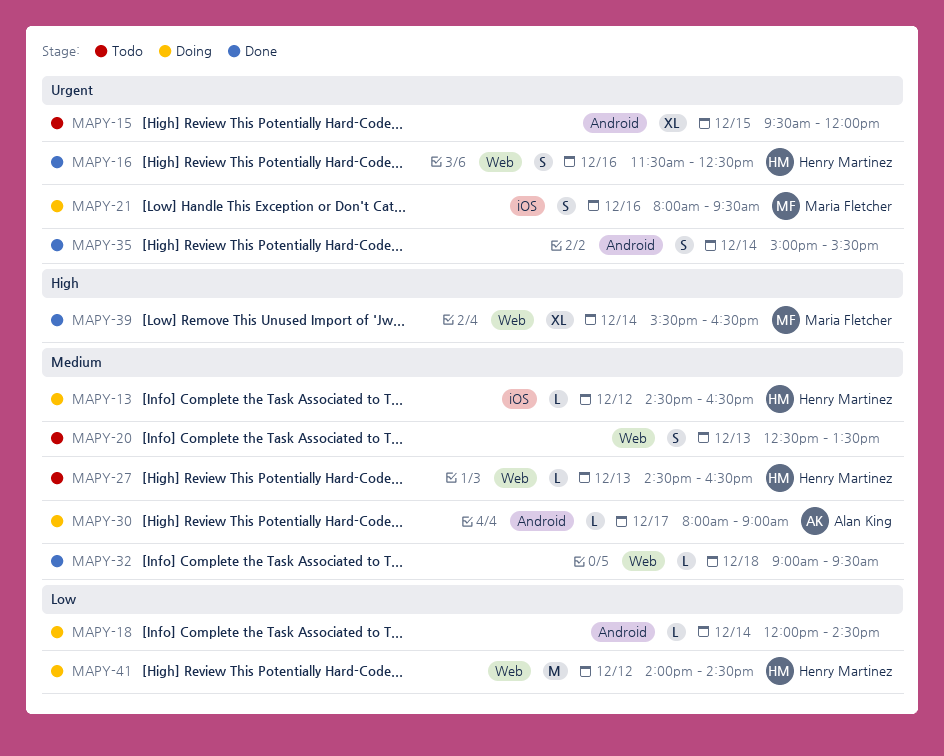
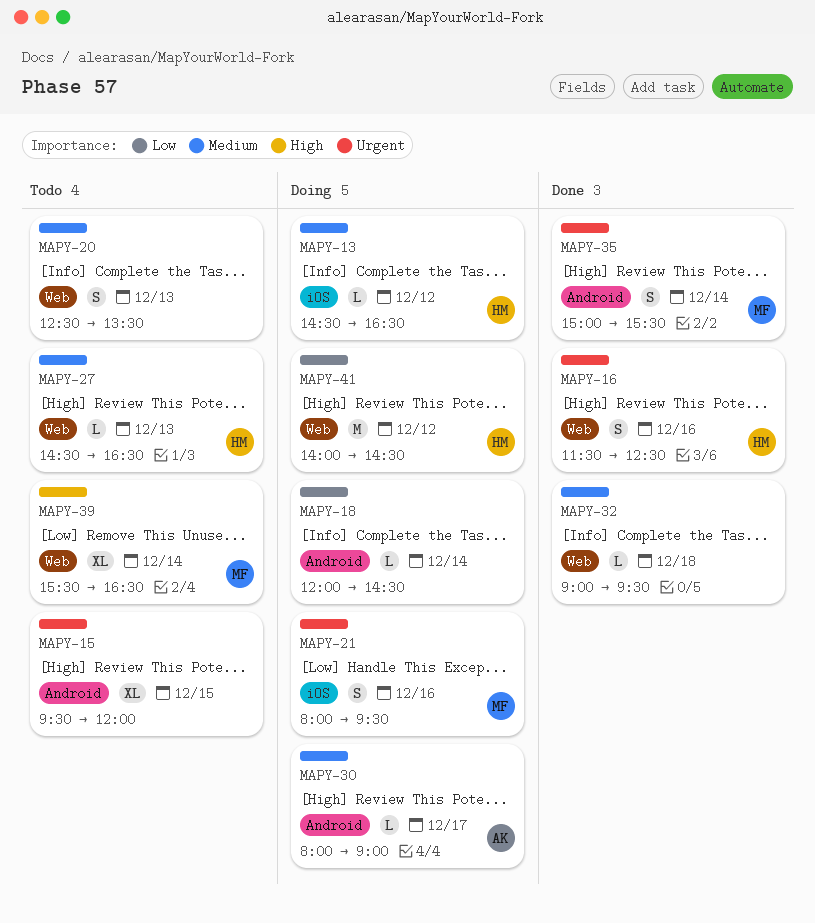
MAPY-35, owner: none -> Maria Fletcher
MAPY-39, status: Done -> Todo

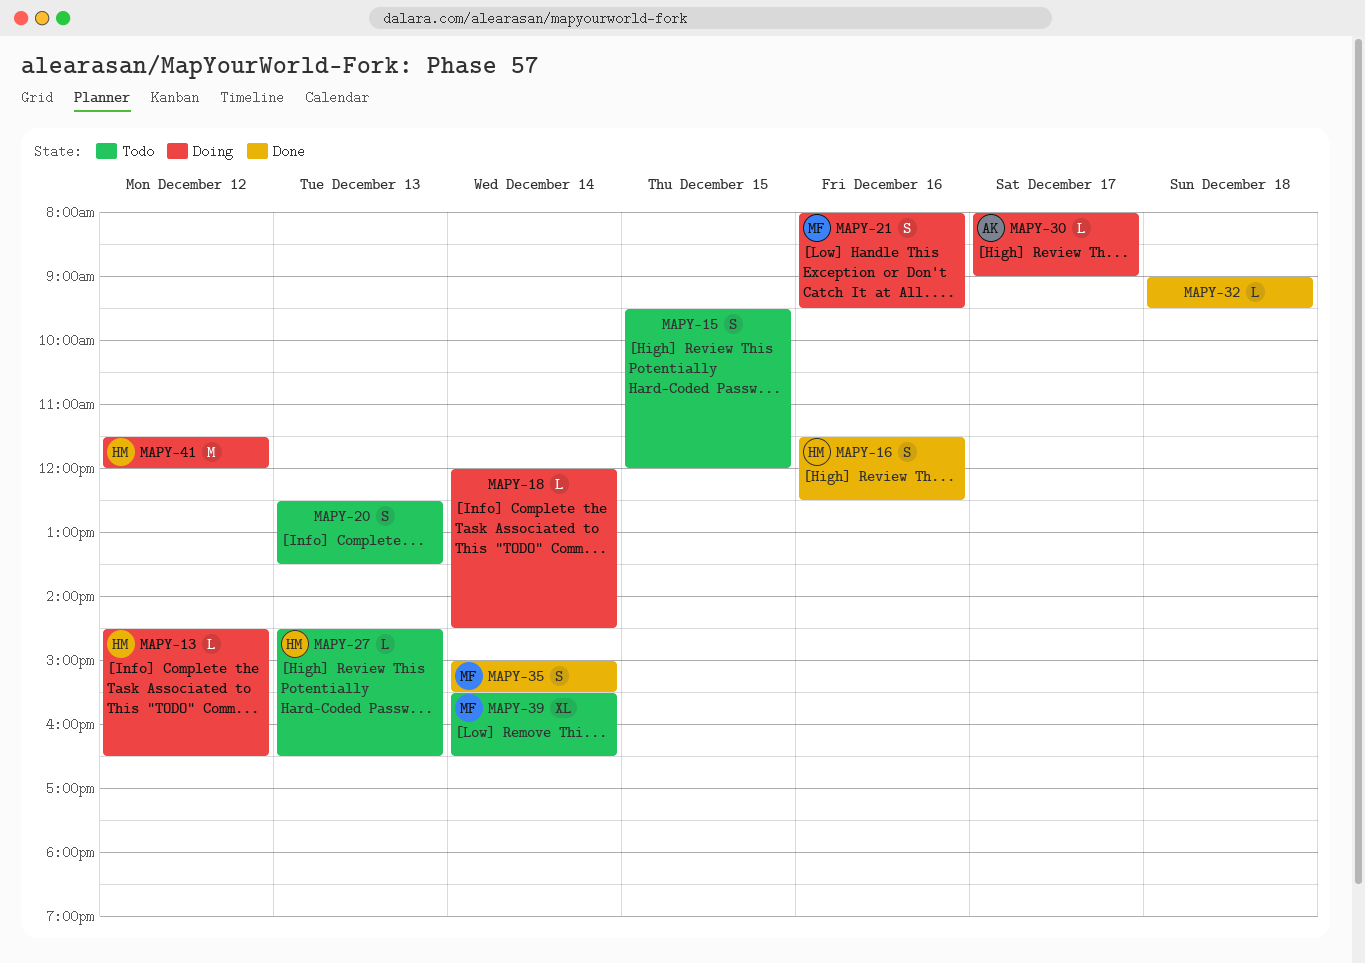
MAPY-15, estimate: XL -> S
MAPY-41, begins: 14:00 -> 11:30
MAPY-41, ends: 14:30 -> 12:00

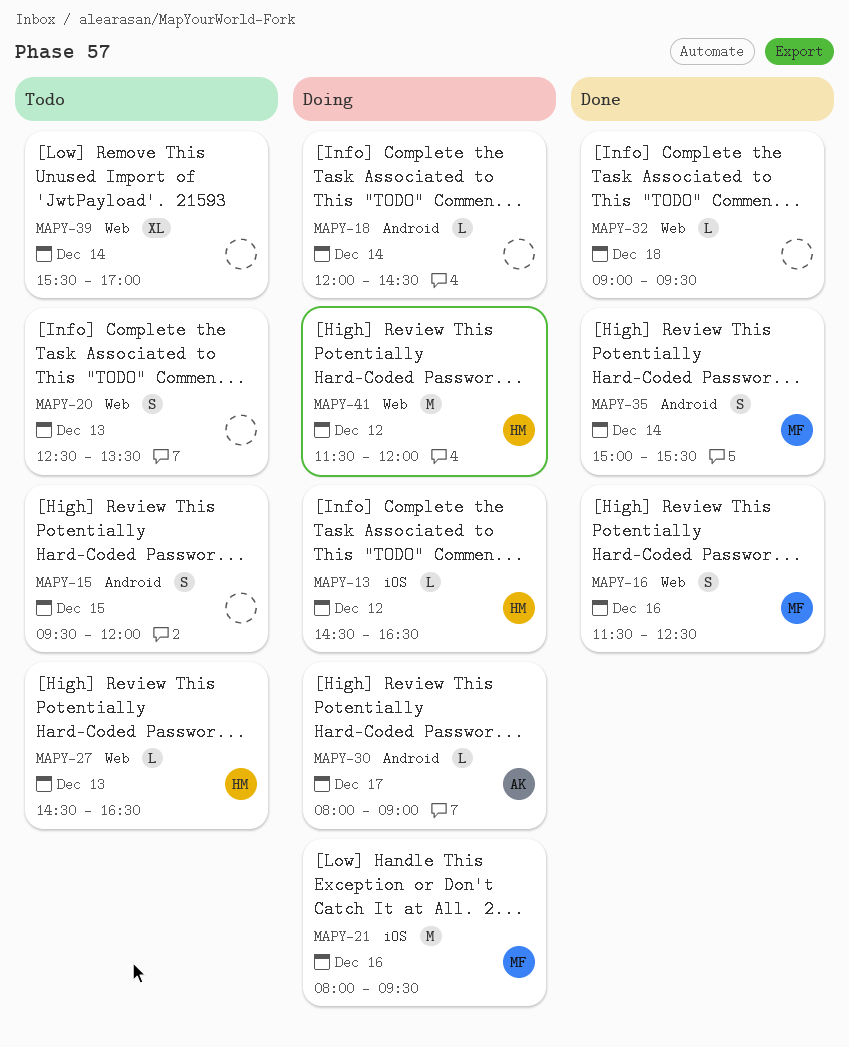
MAPY-16, owner: HM -> MF
MAPY-21, estimate: S -> M
MAPY-39, owner: MF -> none
MAPY-39, ends: 16:30 -> 17:00

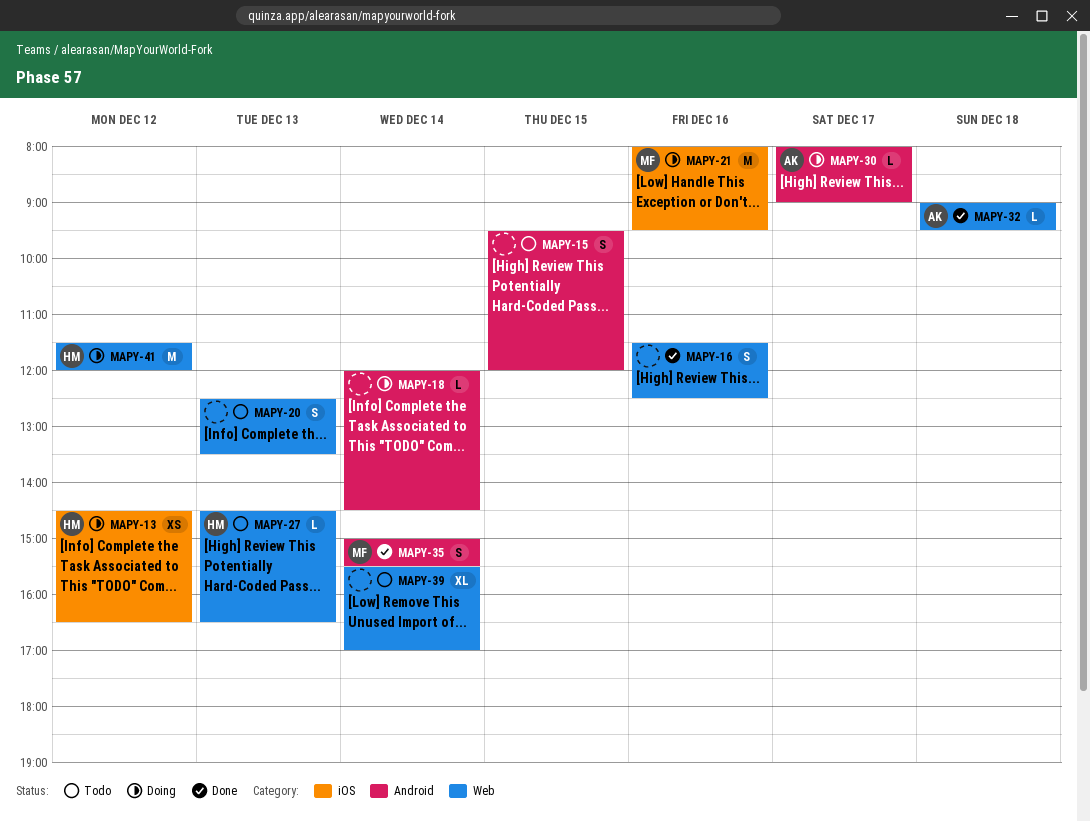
MAPY-13, estimate: L -> XS
MAPY-16, owner: MF -> none
MAPY-32, owner: none -> AK

